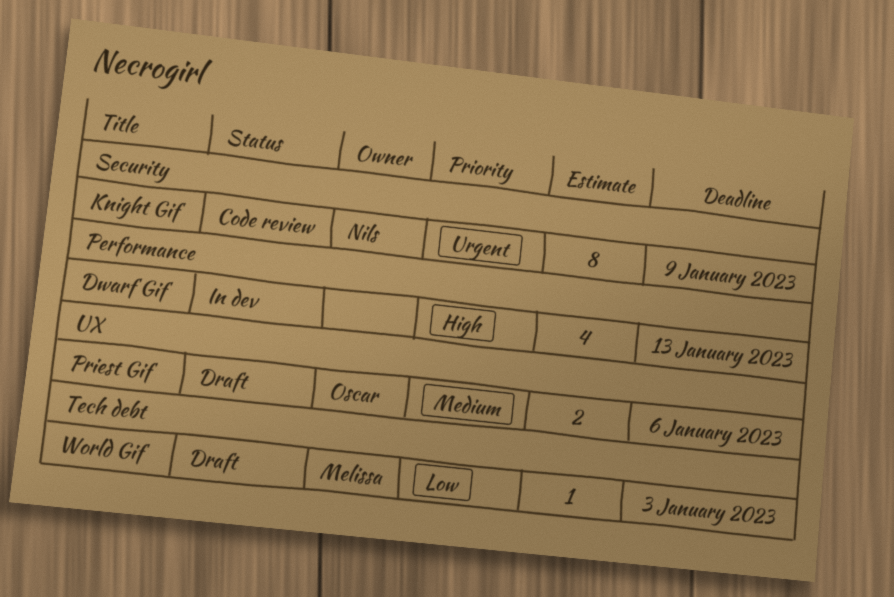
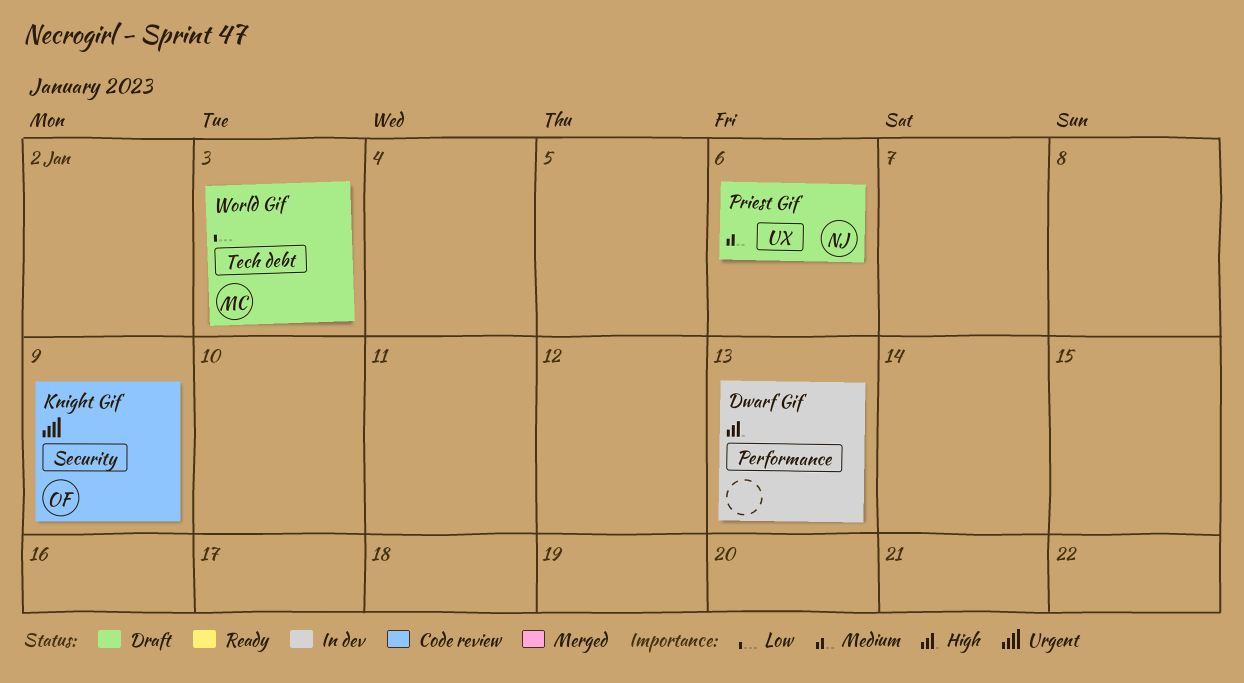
Knight Gif, owner: Nils -> Oscar
Priest Gif, owner: Oscar -> Nils

